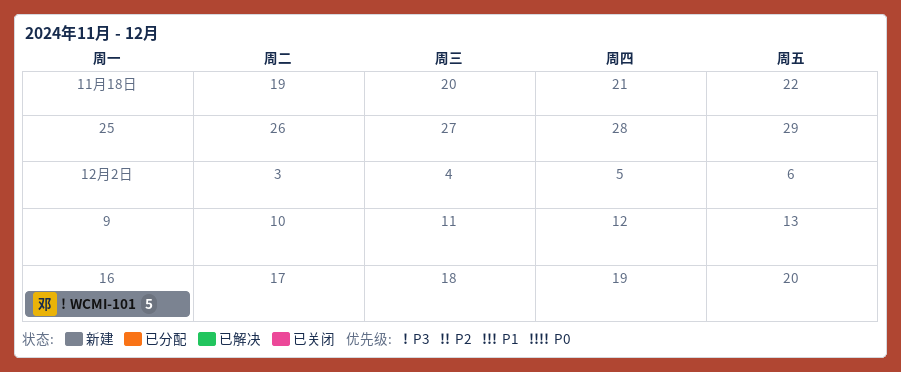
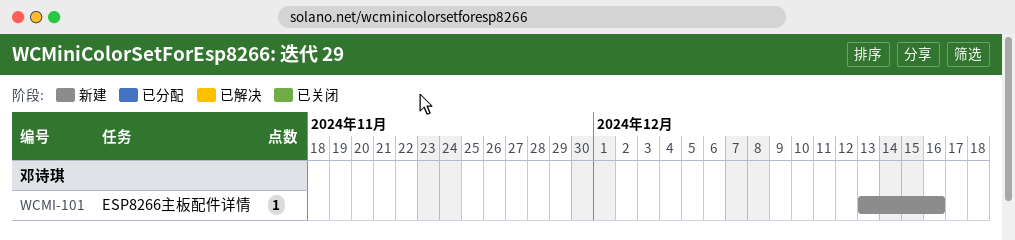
WCMI-101, estimate: 5 -> 1
WCMI-101, start: Dec 16 -> Dec 13

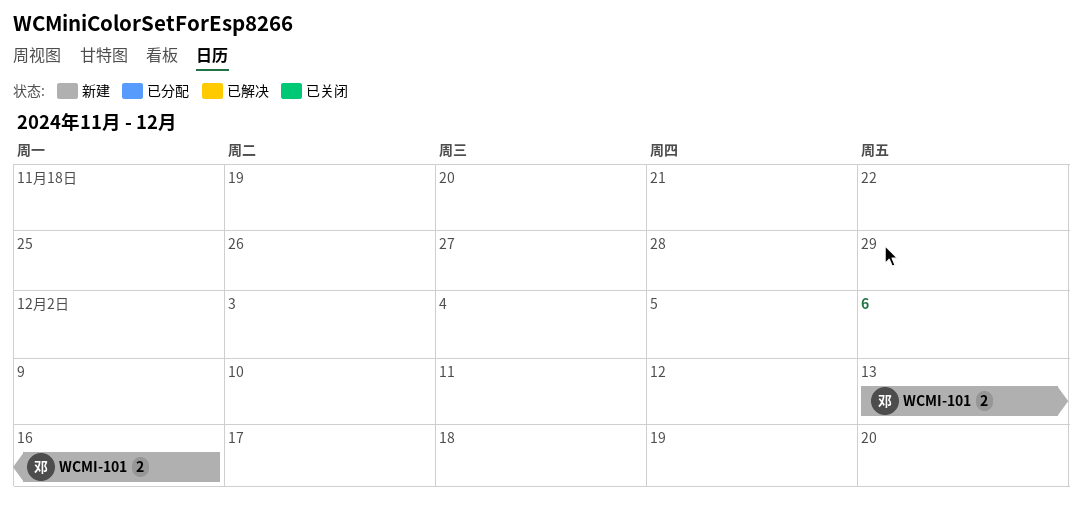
WCMI-101, estimate: 1 -> 2

